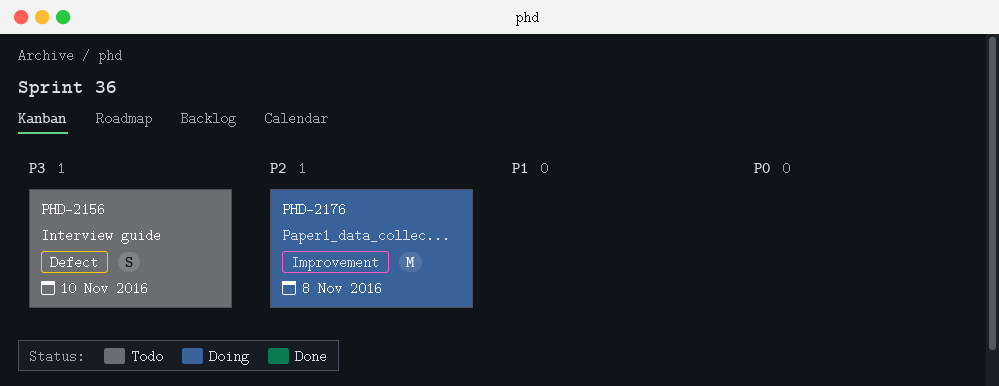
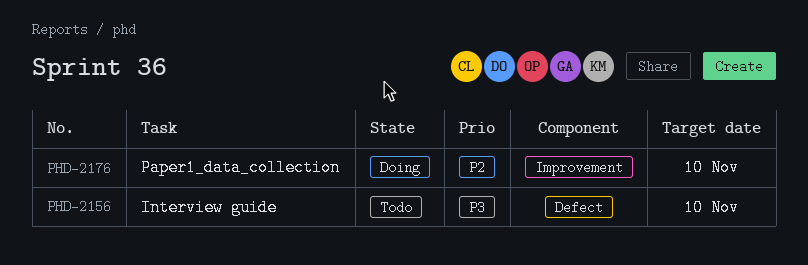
PHD-2176, due: Nov 8 -> Nov 10

